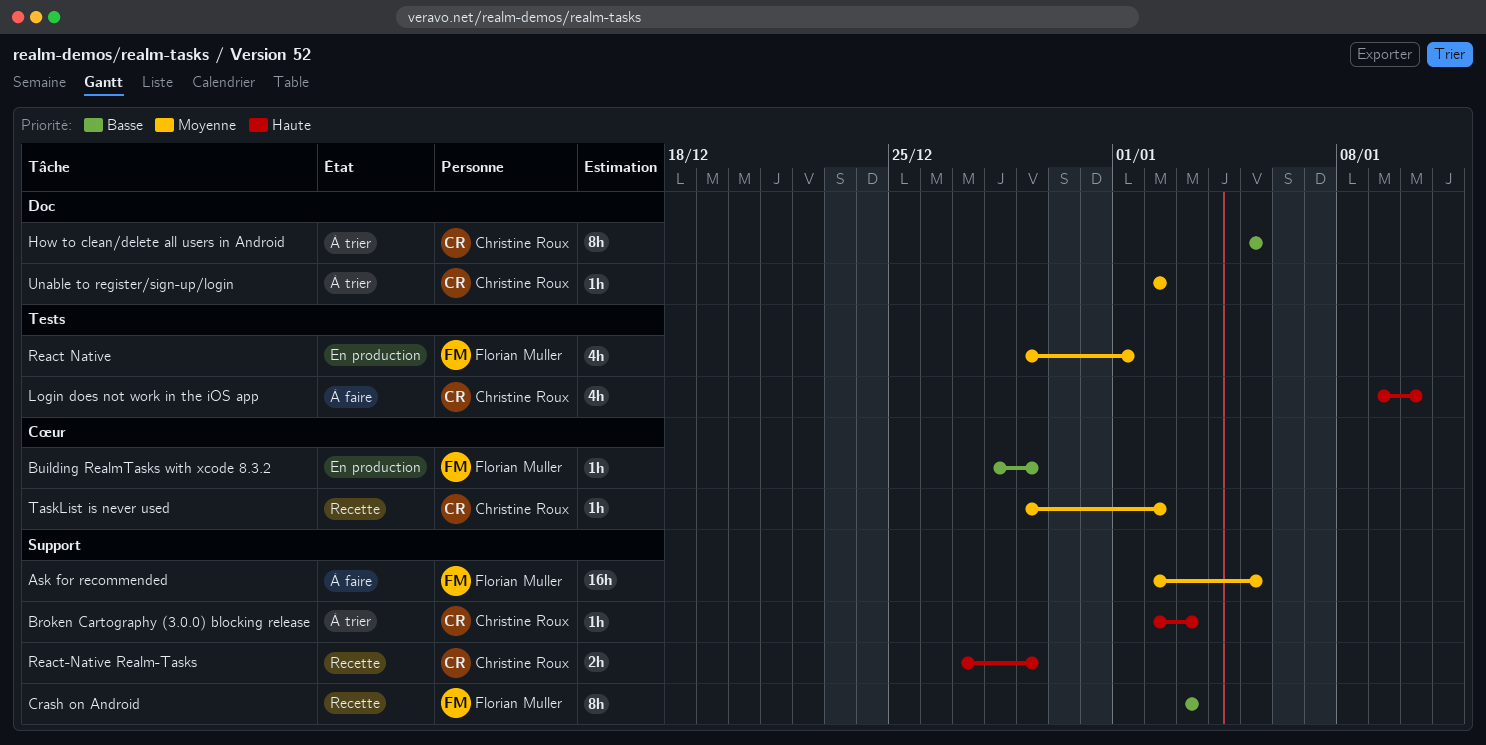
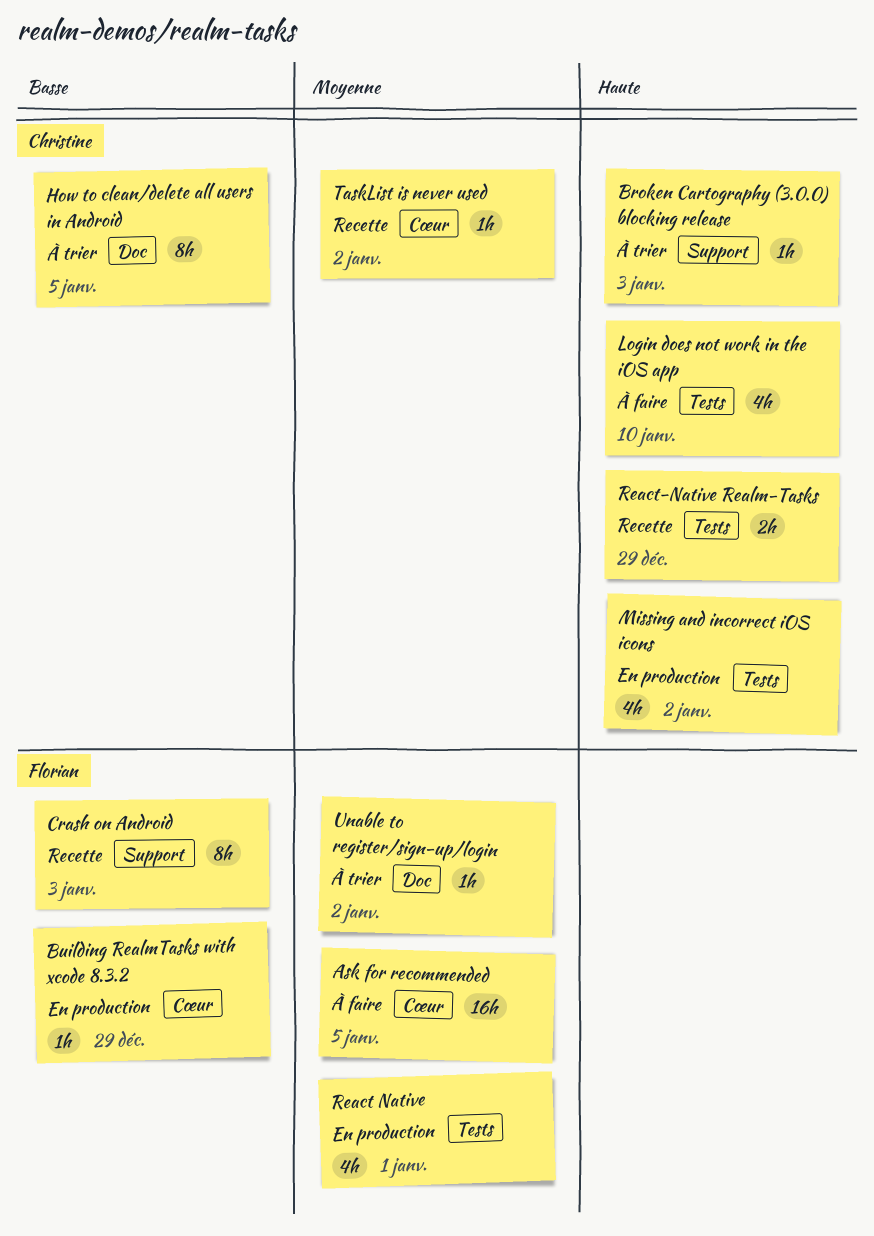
Ask for recommended, label: Support -> Cœur
Missing and incorrect iOS icons: none -> present
React-Native Realm-Tasks, label: Support -> Tests
Unable to register/sign-up/login, owner: Christine Roux -> Florian Muller

